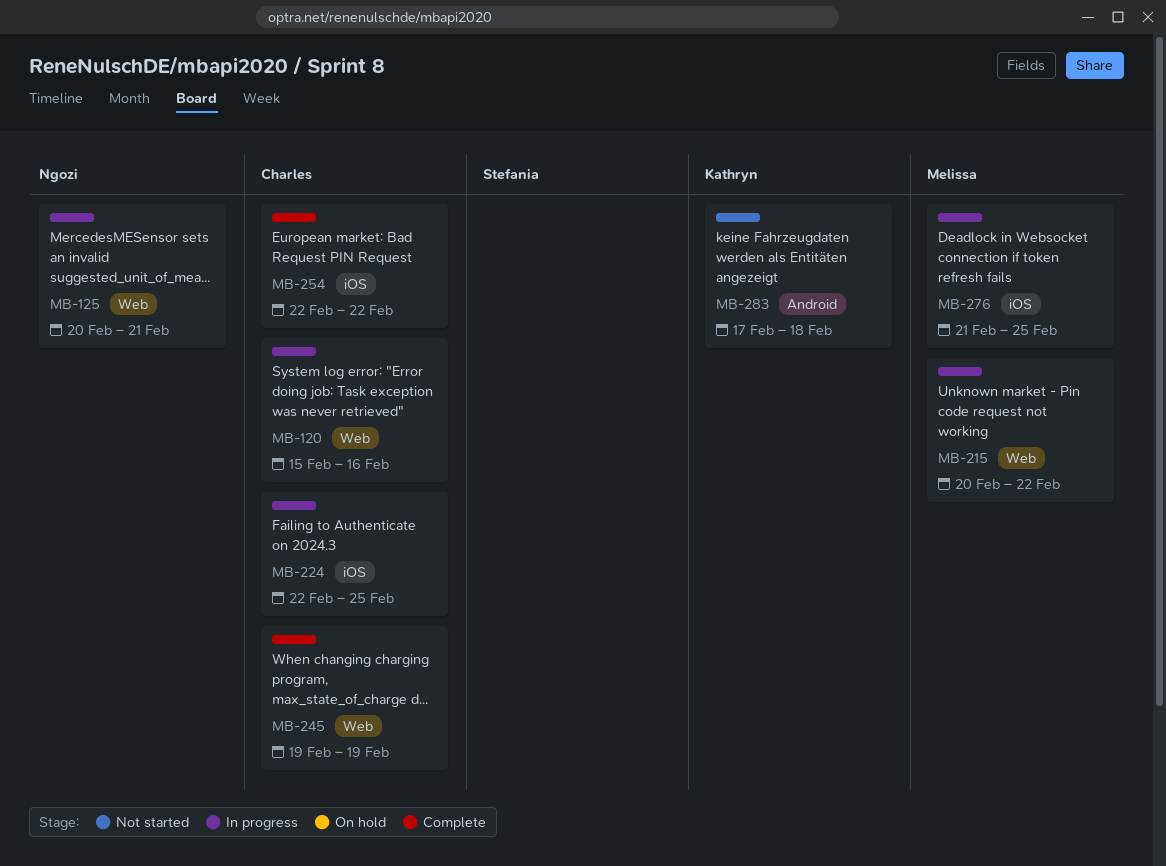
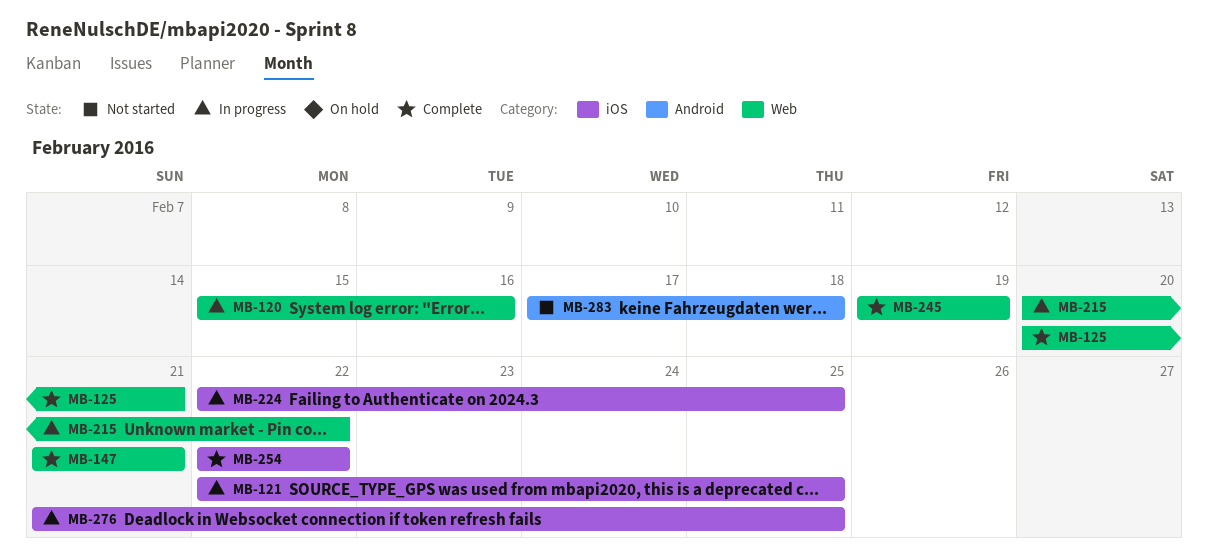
MB-121: none -> present
MB-125, status: In progress -> Complete
MB-147: none -> present

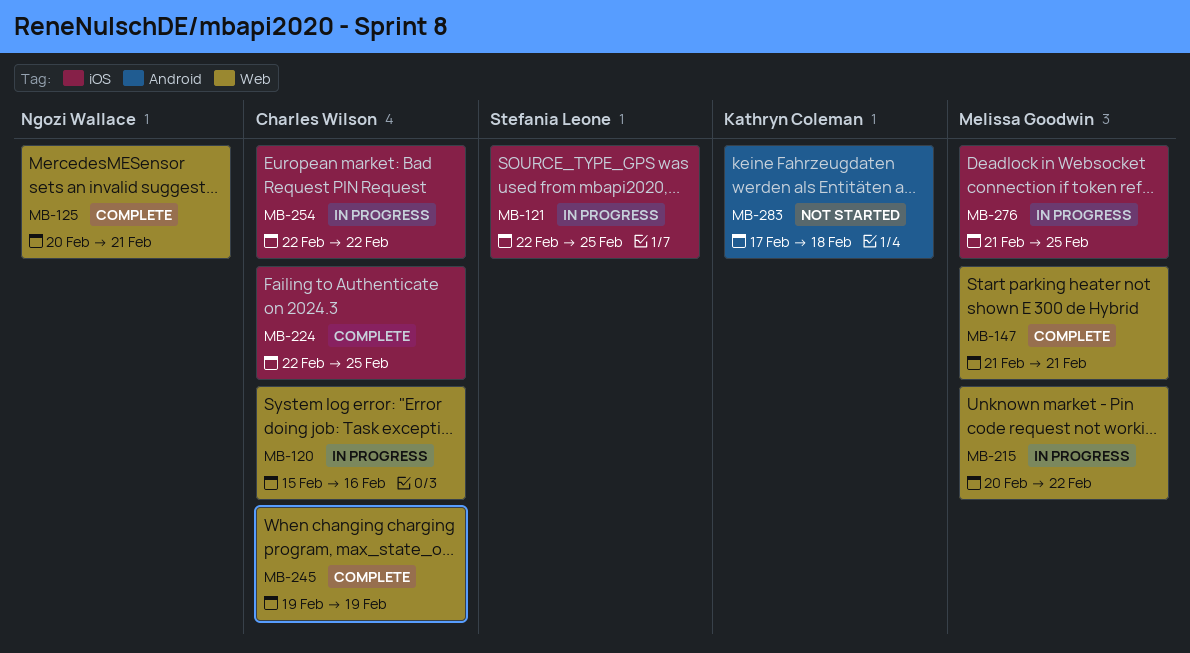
MB-224, status: In progress -> Complete
MB-254, status: Complete -> In progress

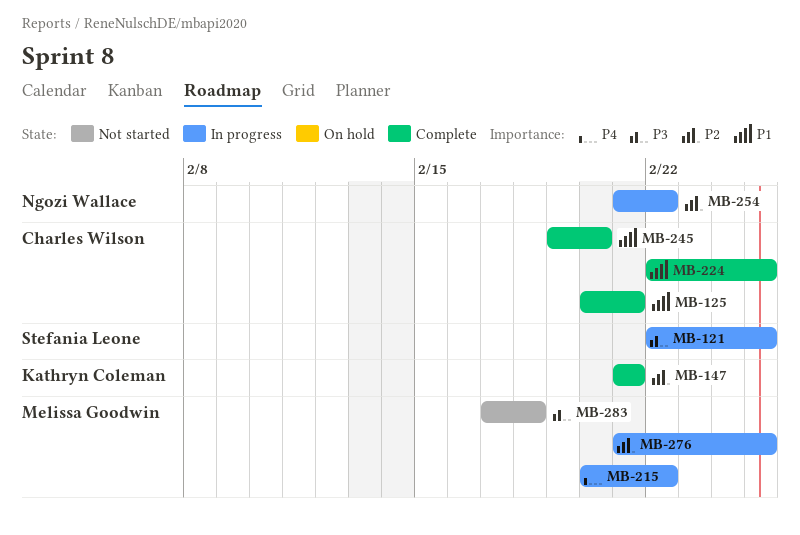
MB-120: present -> none
MB-125, owner: Ngozi Wallace -> Charles Wilson
MB-147, owner: Melissa Goodwin -> Kathryn Coleman
MB-245, due: Feb 19 -> Feb 20
MB-254, owner: Charles Wilson -> Ngozi Wallace
MB-254, start: Feb 22 -> Feb 21
MB-283, owner: Kathryn Coleman -> Melissa Goodwin

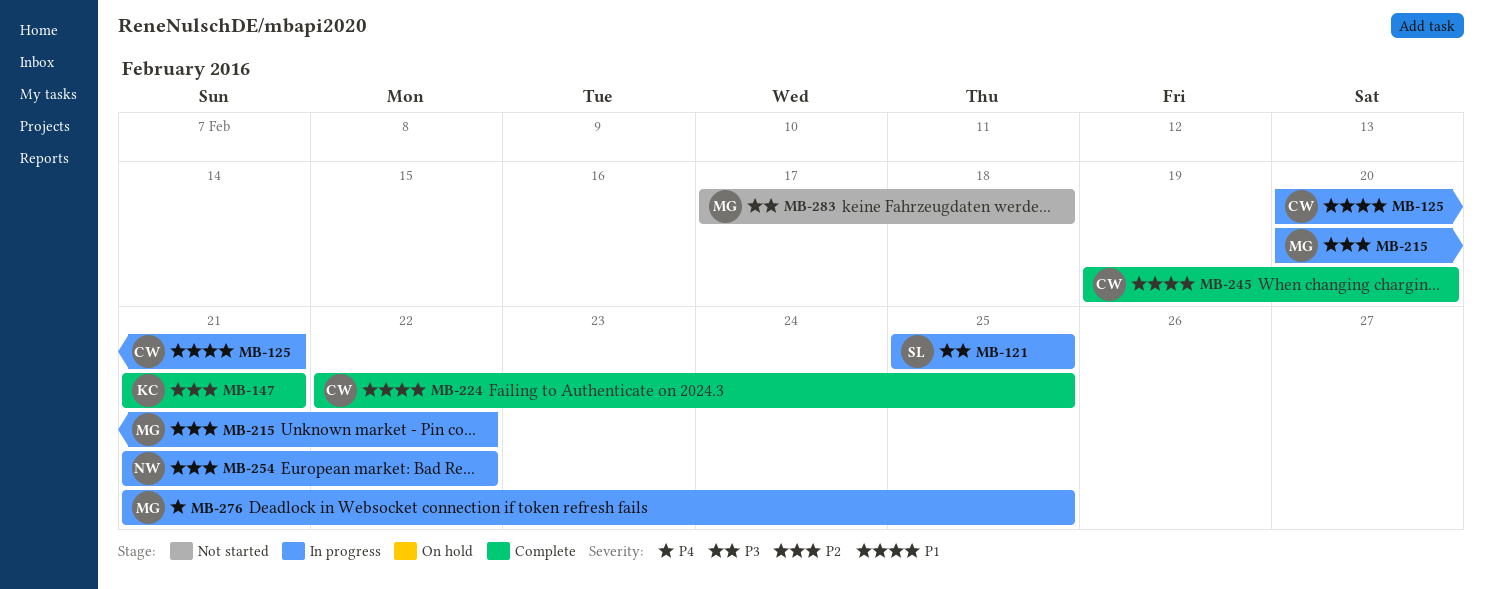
MB-121, start: Feb 22 -> Feb 25
MB-125, status: Complete -> In progress
MB-215, priority: P4 -> P2
MB-276, priority: P2 -> P4

